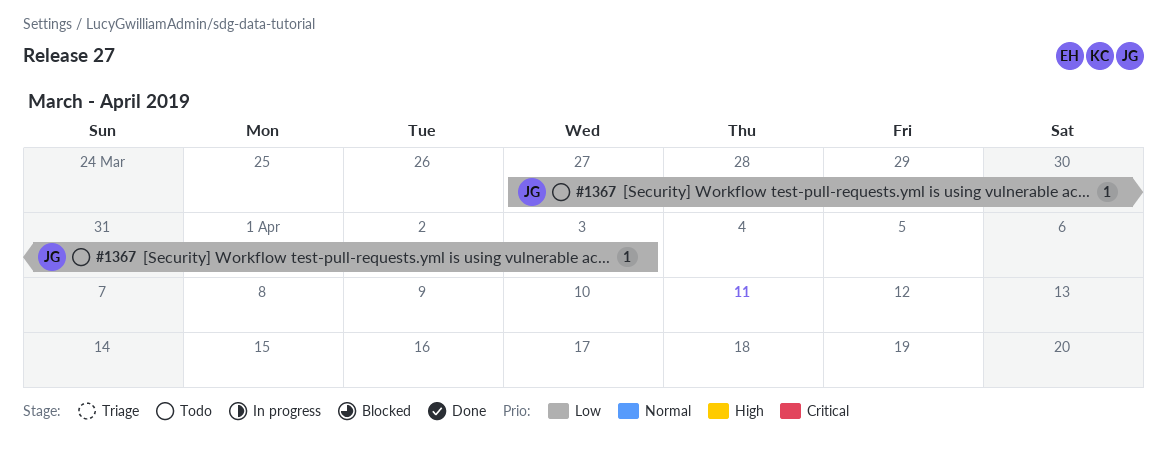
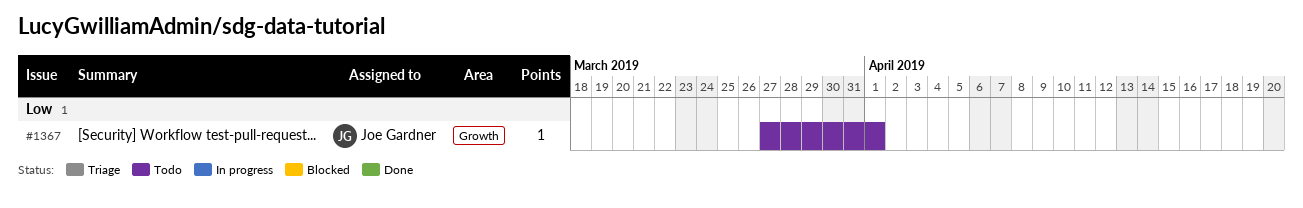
#1367, due: Apr 3 -> Apr 1

